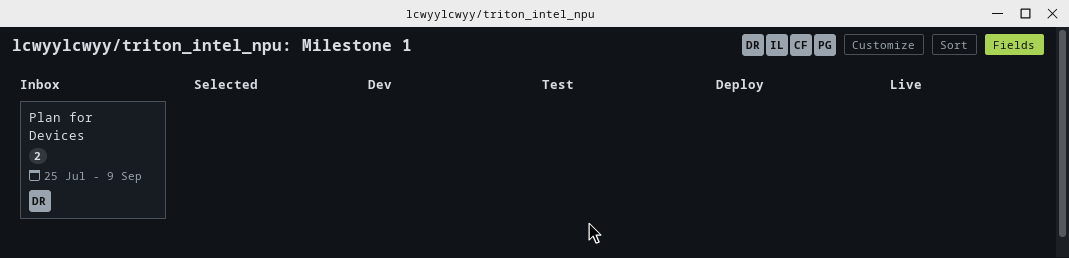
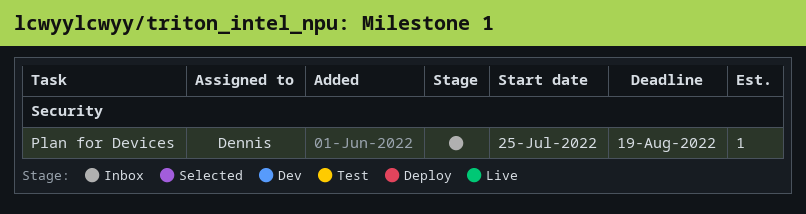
Plan for Devices, estimate: 2 -> 1
Plan for Devices, due: Sep 9 -> Aug 19

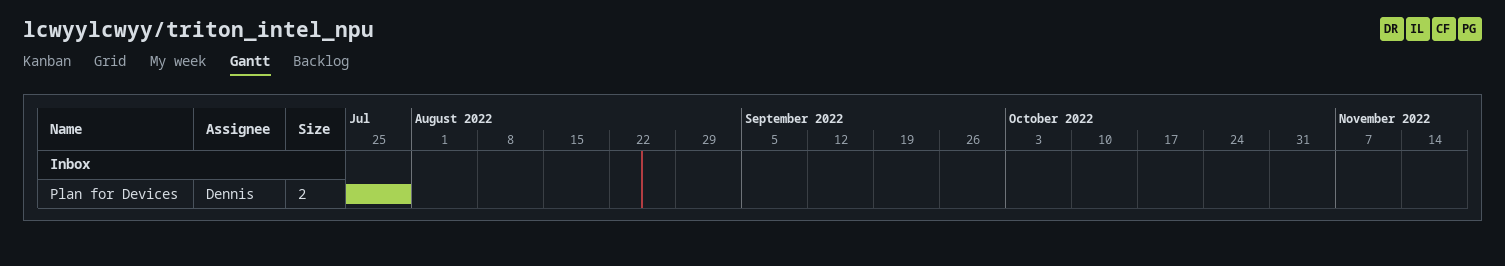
Plan for Devices, estimate: 1 -> 2
Plan for Devices, due: Aug 19 -> Jul 29

